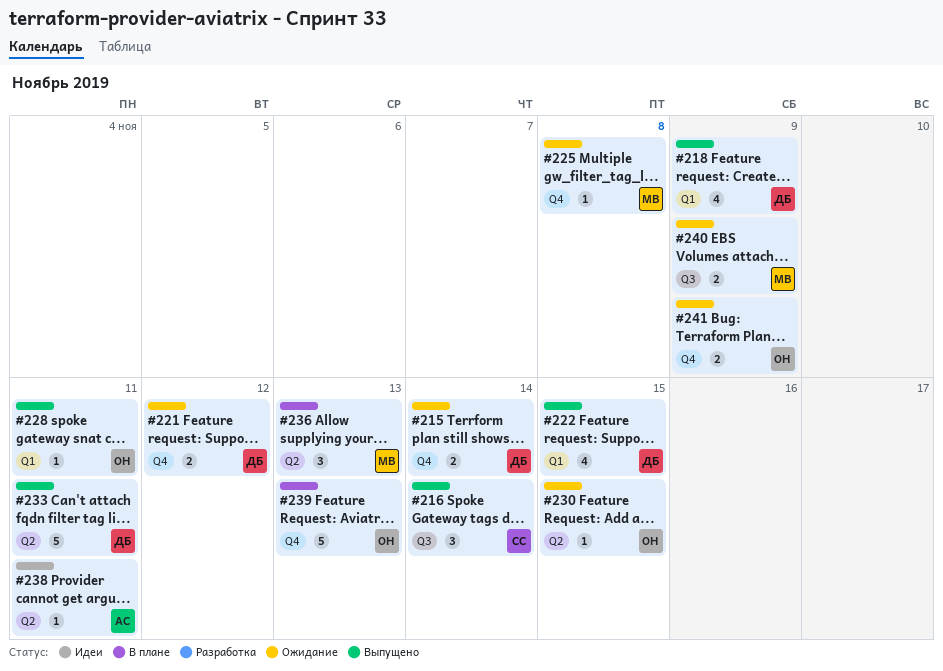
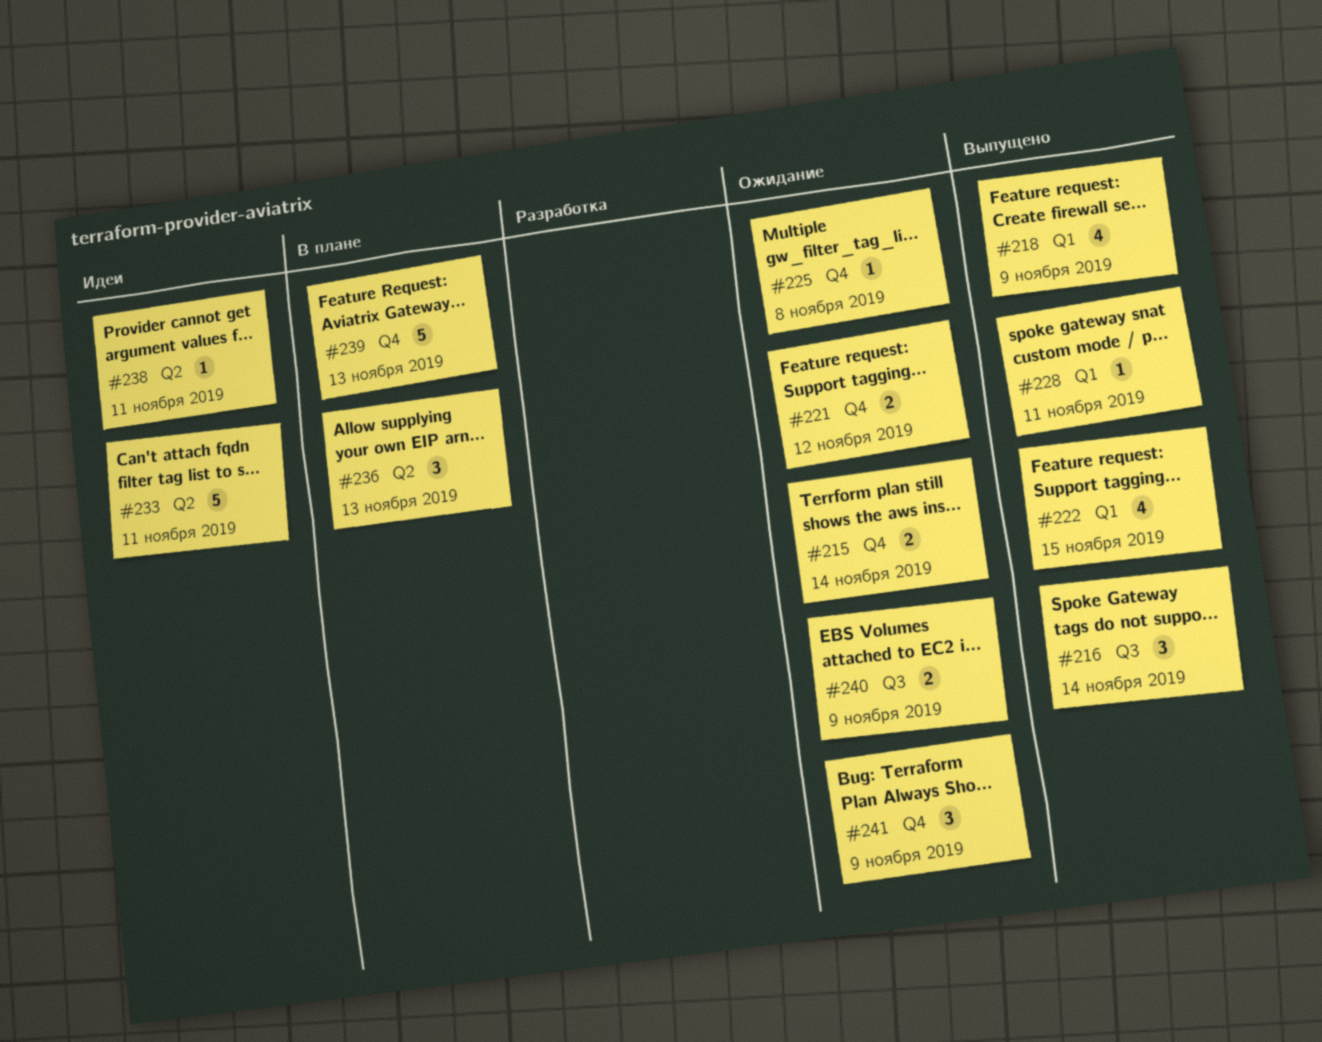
#230: present -> none
#233, status: Выпущено -> Идеи
#241, estimate: 2 -> 3

